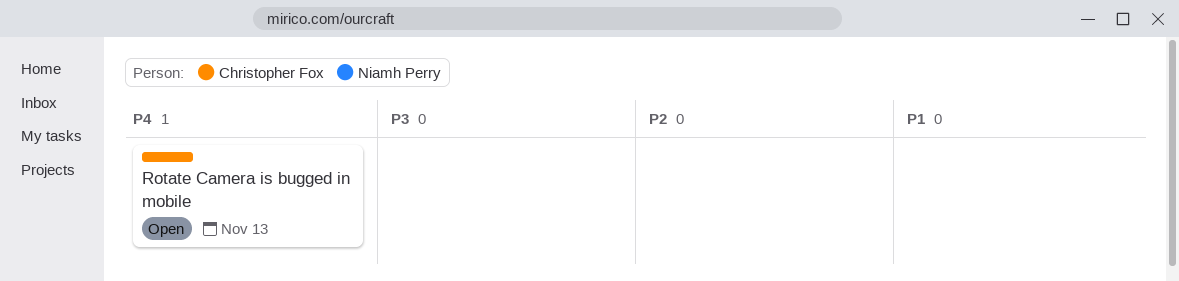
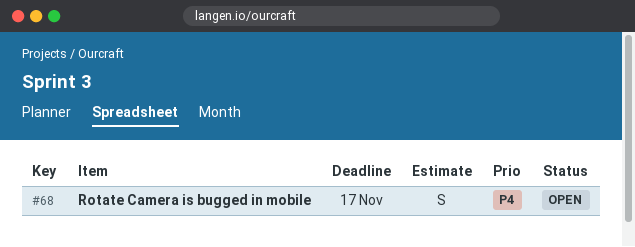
Rotate Camera is bugged in mobile, due: Nov 13 -> Nov 17

